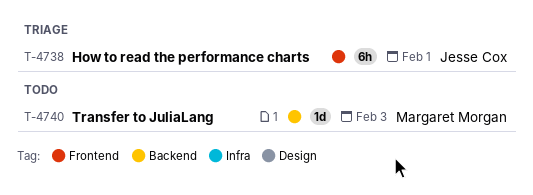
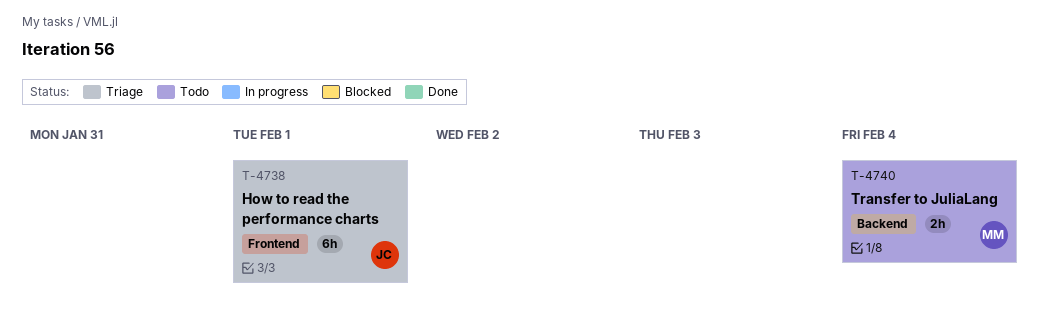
T-4740, estimate: 1d -> 2h
T-4740, due: Feb 3 -> Feb 4

